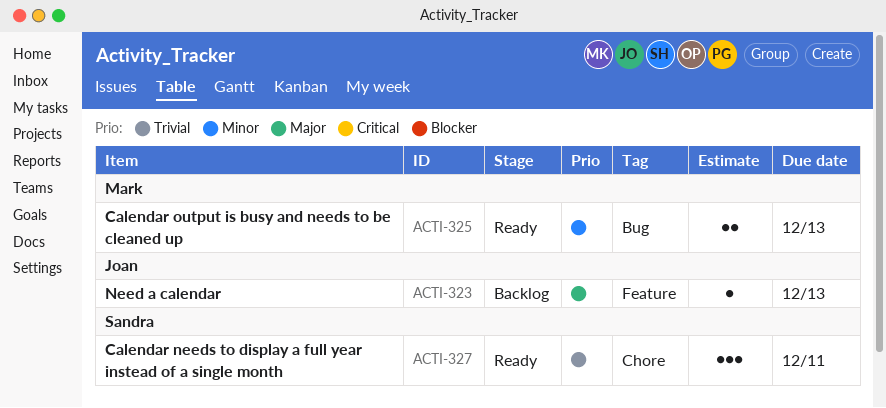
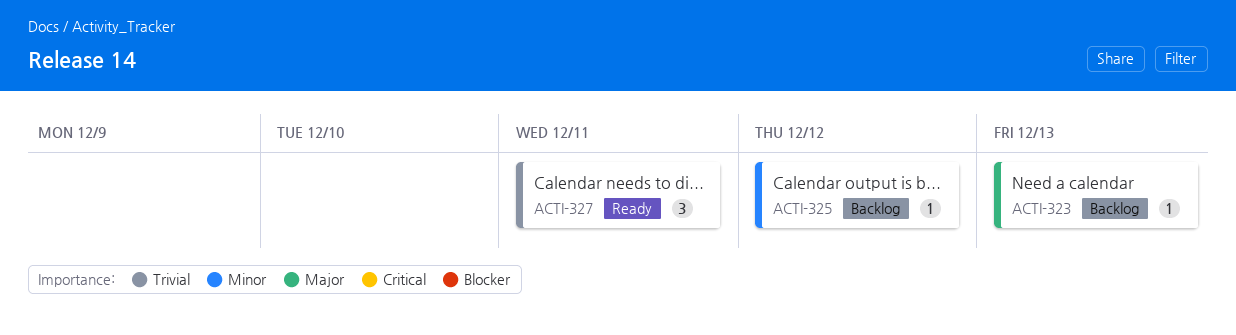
ACTI-325, status: Ready -> Backlog
ACTI-325, estimate: 2 -> 1
ACTI-325, due: Dec 13 -> Dec 12

